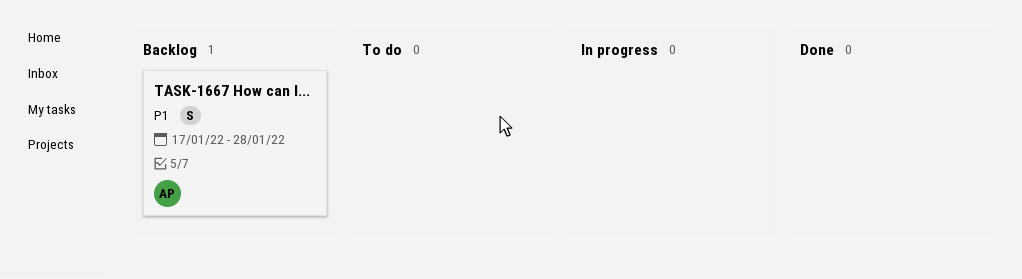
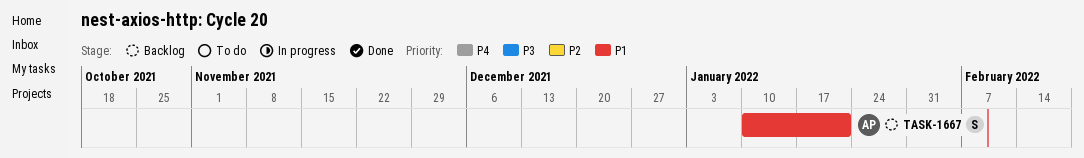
TASK-1667, start: Jan 17 -> Jan 10
TASK-1667, due: Jan 28 -> Jan 21

